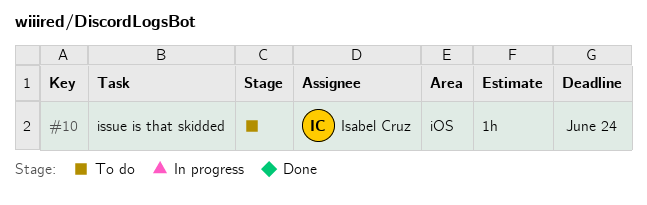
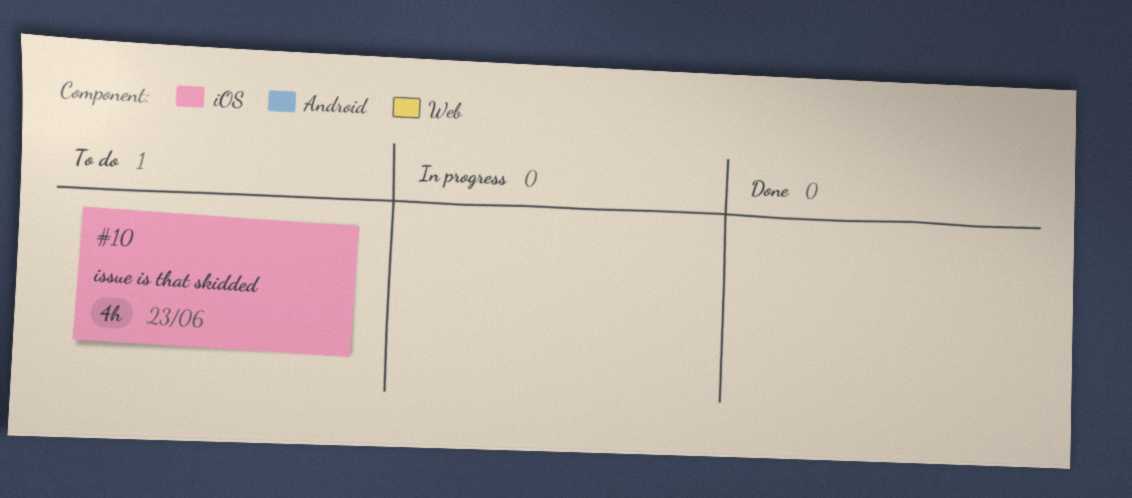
#10, estimate: 1h -> 4h
#10, due: Jun 24 -> Jun 23

